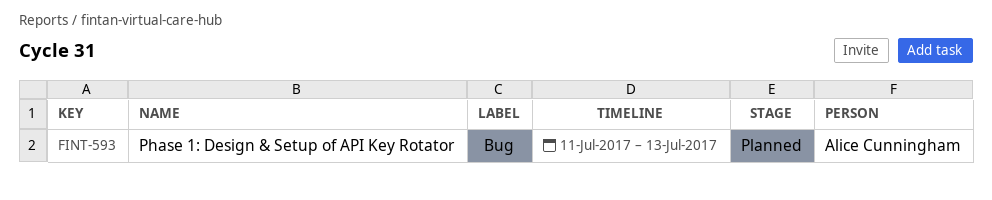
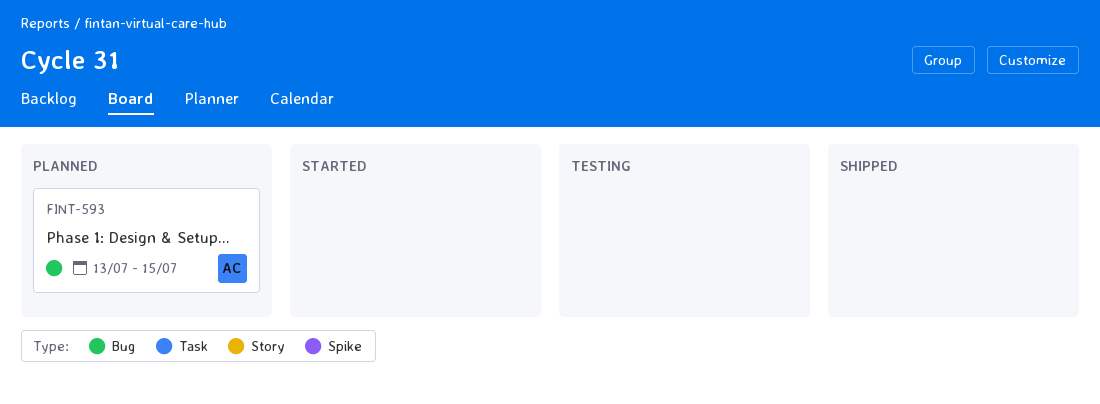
FINT-593, start: Jul 11 -> Jul 13
FINT-593, due: Jul 13 -> Jul 15

